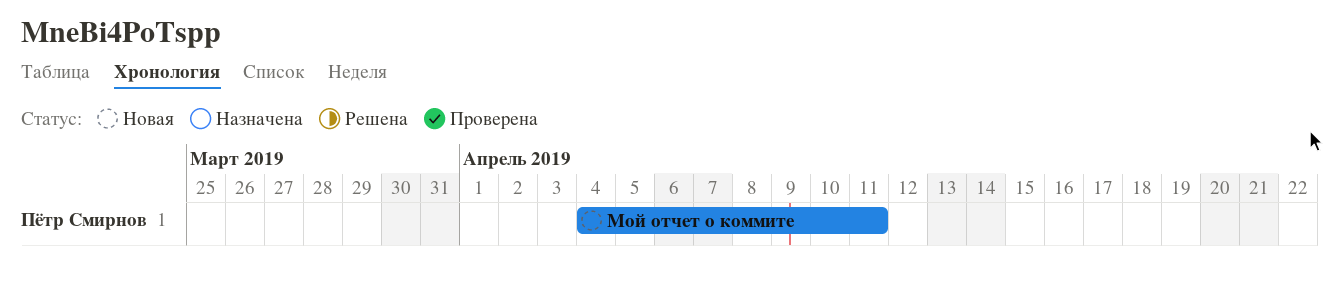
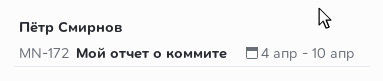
Мой отчет о коммите, due: Apr 11 -> Apr 10

